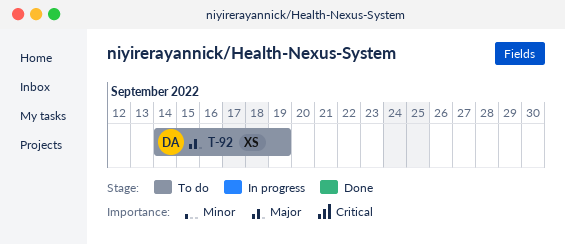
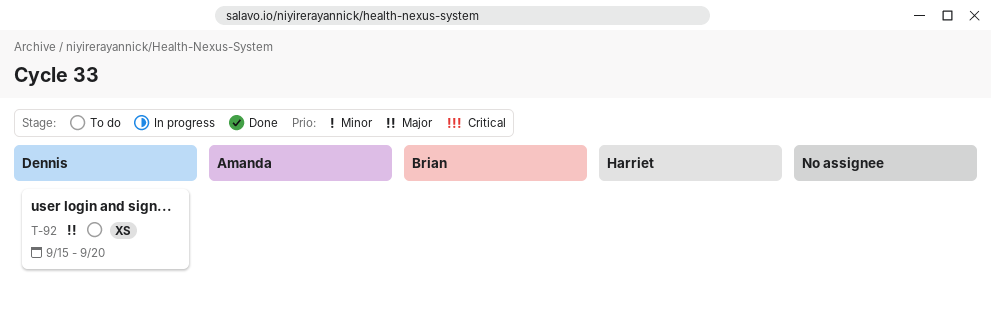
T-92, start: Sep 14 -> Sep 15
T-92, due: Sep 19 -> Sep 20

